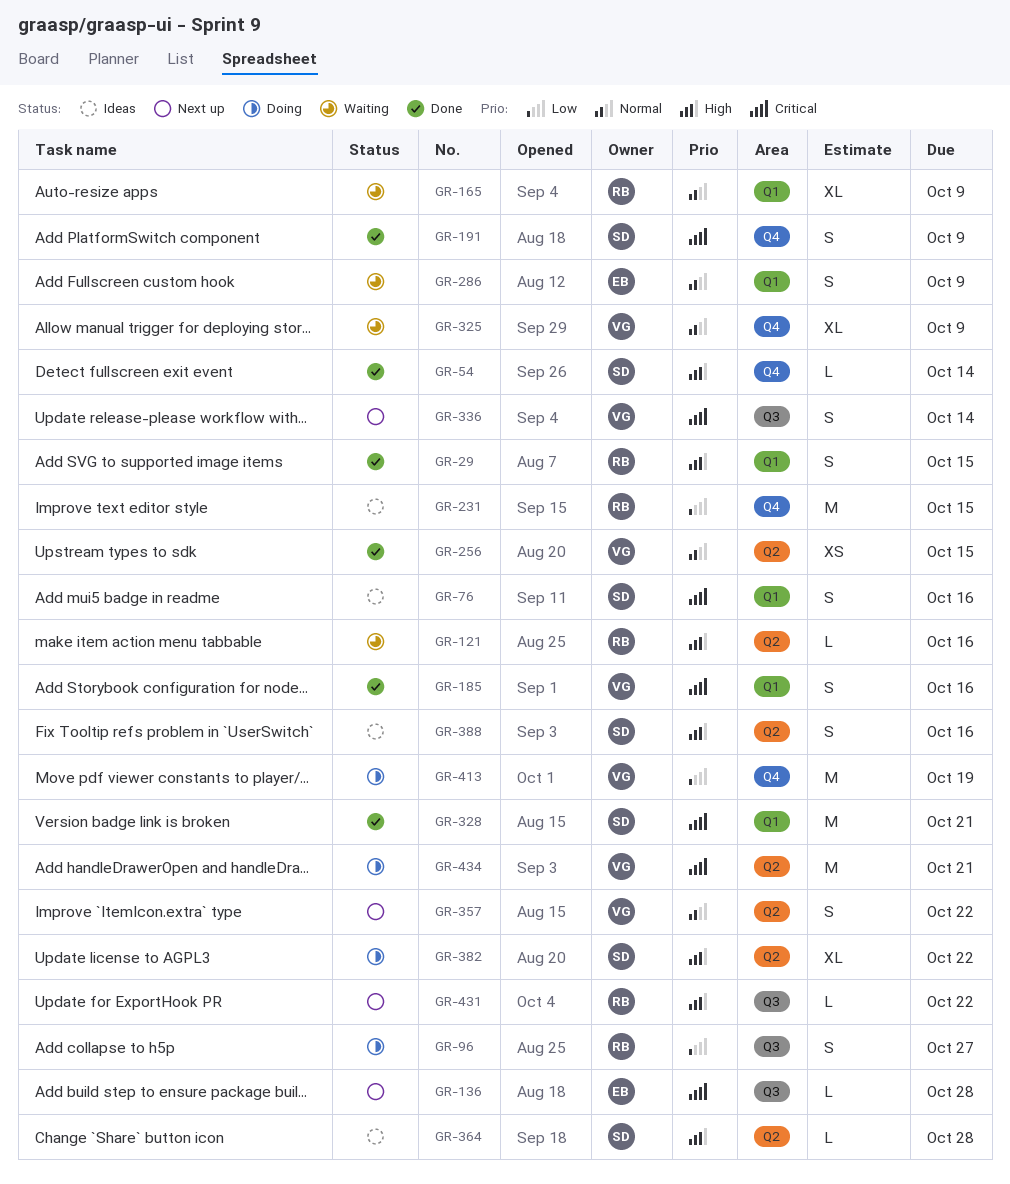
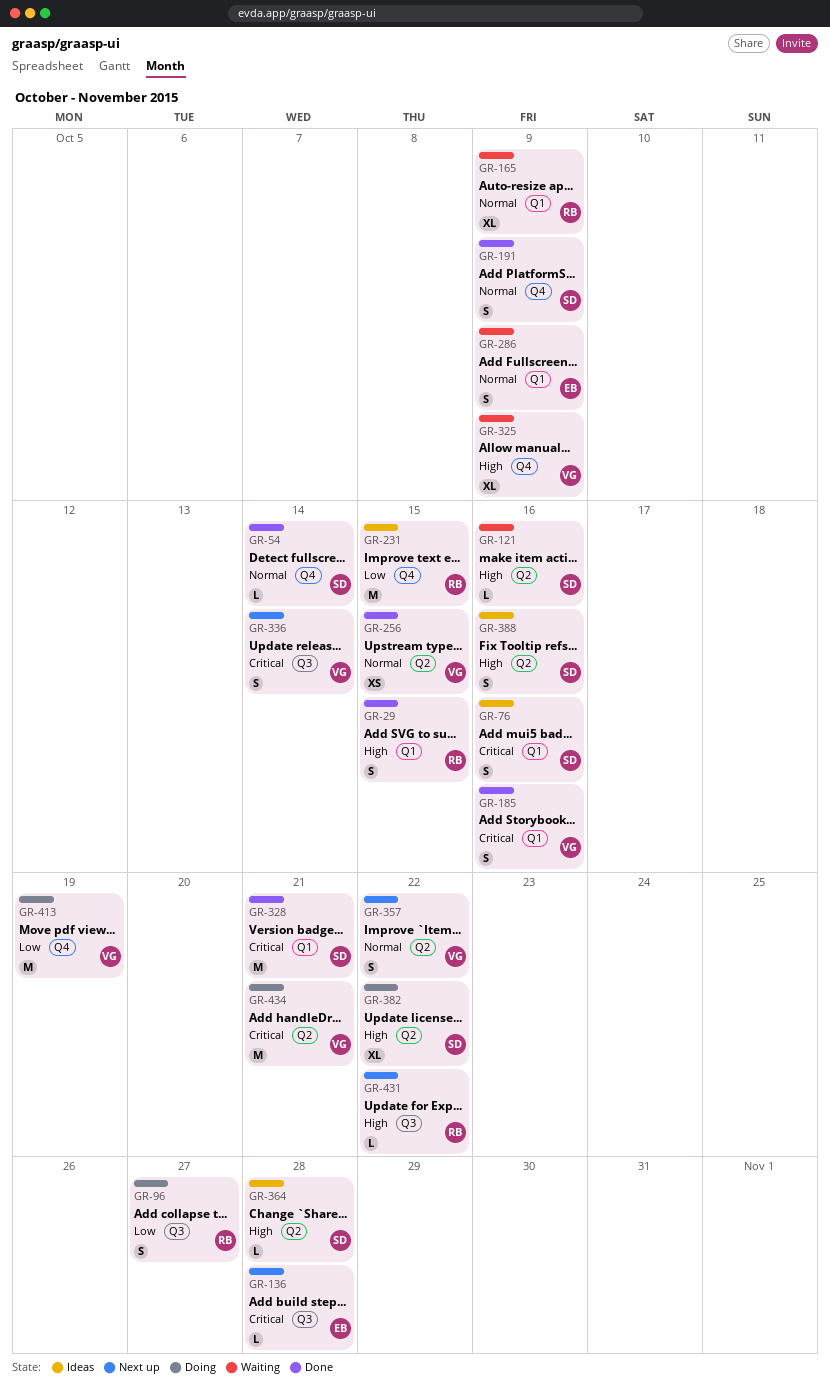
GR-54, priority: High -> Normal
GR-121, owner: RB -> SD
GR-191, priority: Critical -> Normal
GR-325, priority: Normal -> High

